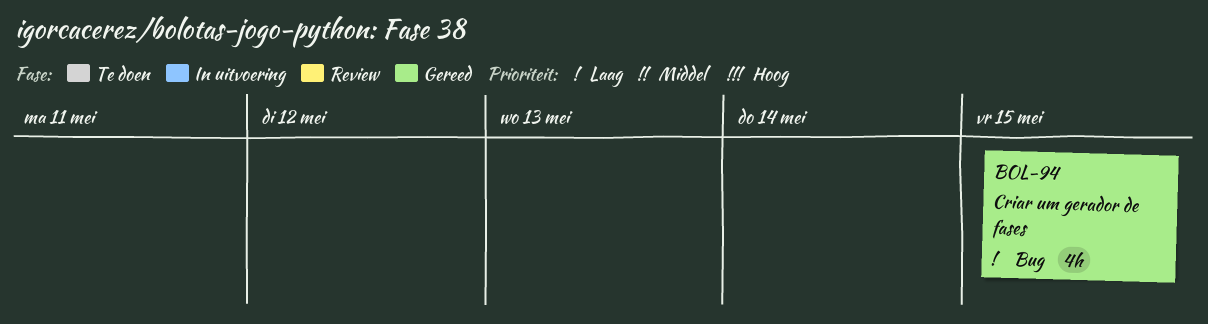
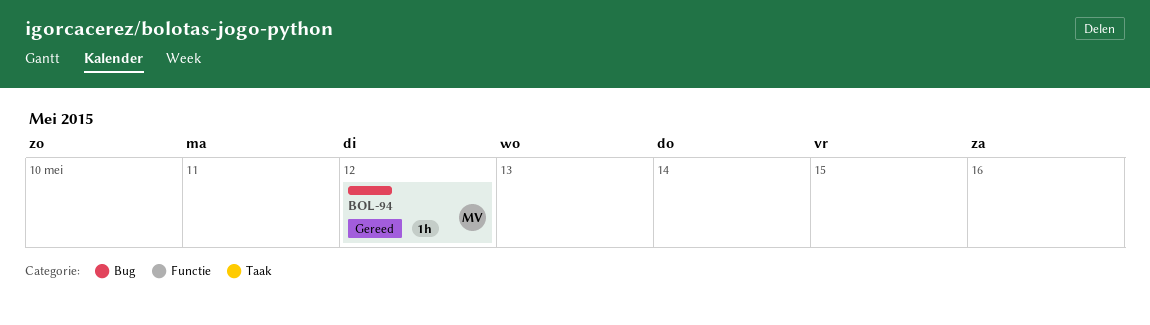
BOL-94, estimate: 4h -> 1h
BOL-94, due: May 15 -> May 12

